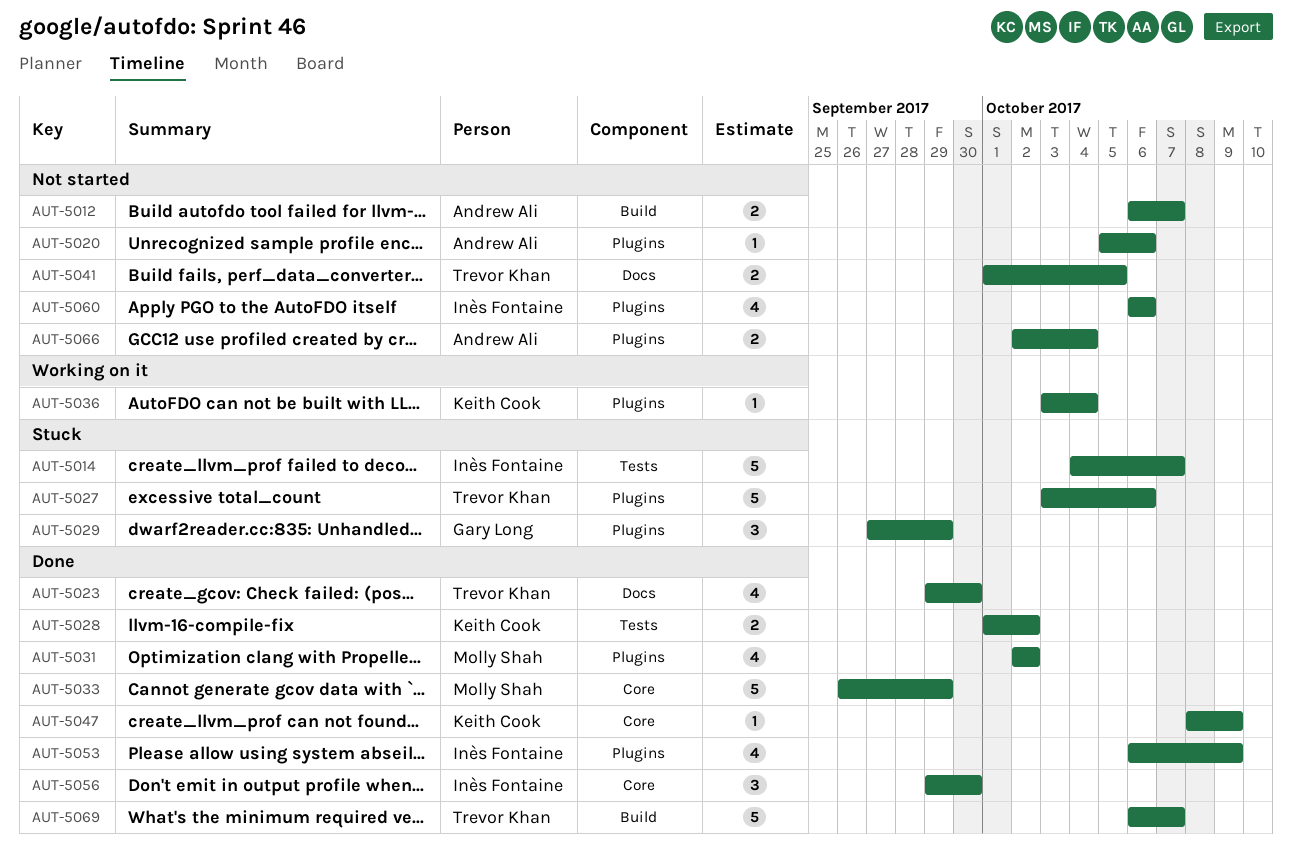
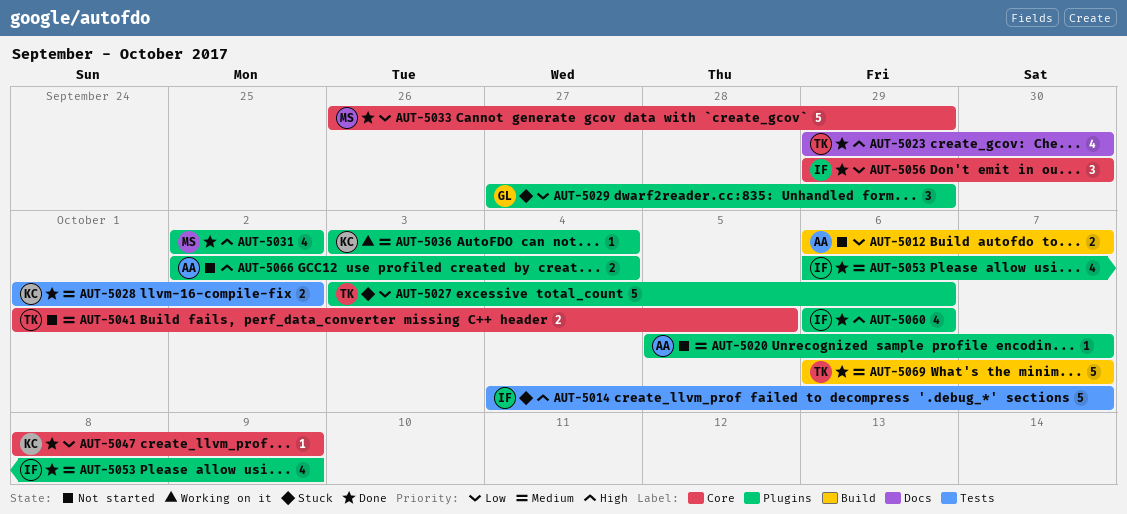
AUT-5020, due: Oct 6 -> Oct 7
AUT-5041, label: Docs -> Core
AUT-5060, status: Not started -> Done

